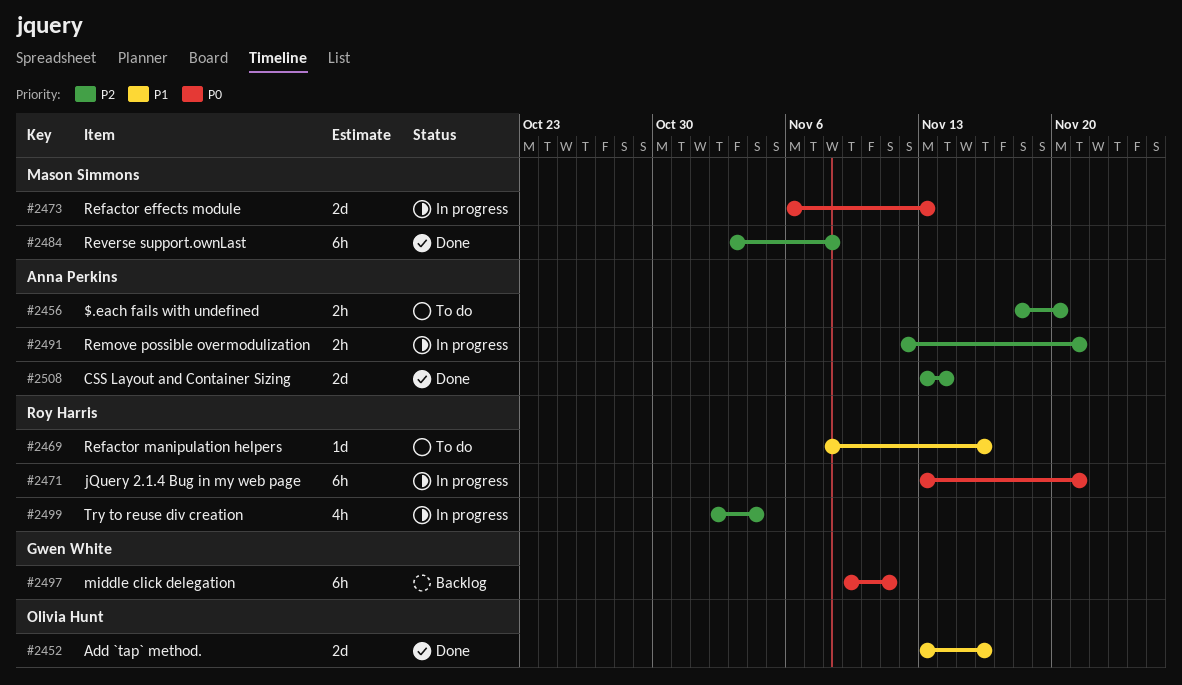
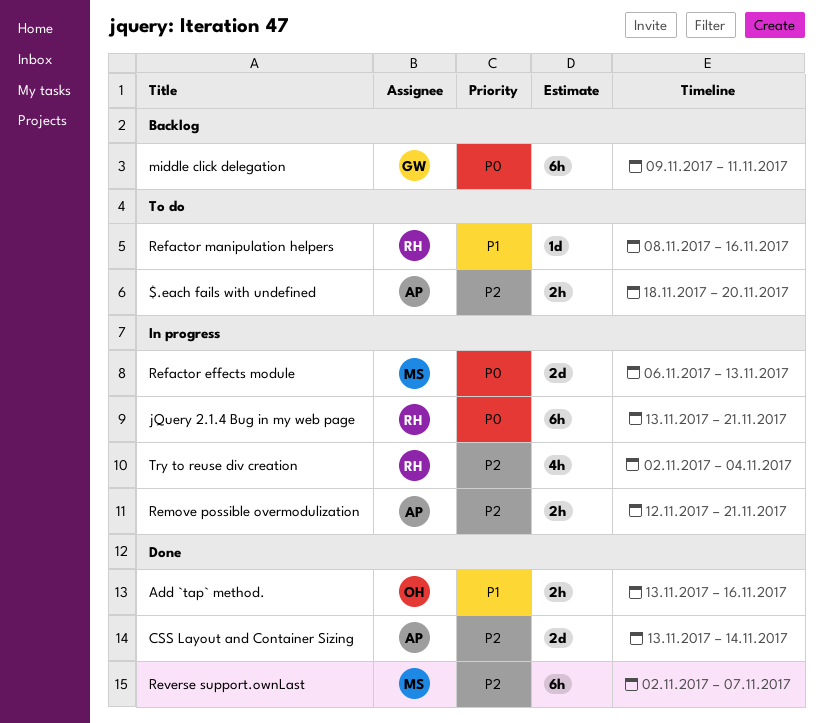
Add `tap` method., estimate: 2d -> 2h
Reverse support.ownLast, start: Nov 3 -> Nov 2
Reverse support.ownLast, due: Nov 8 -> Nov 7

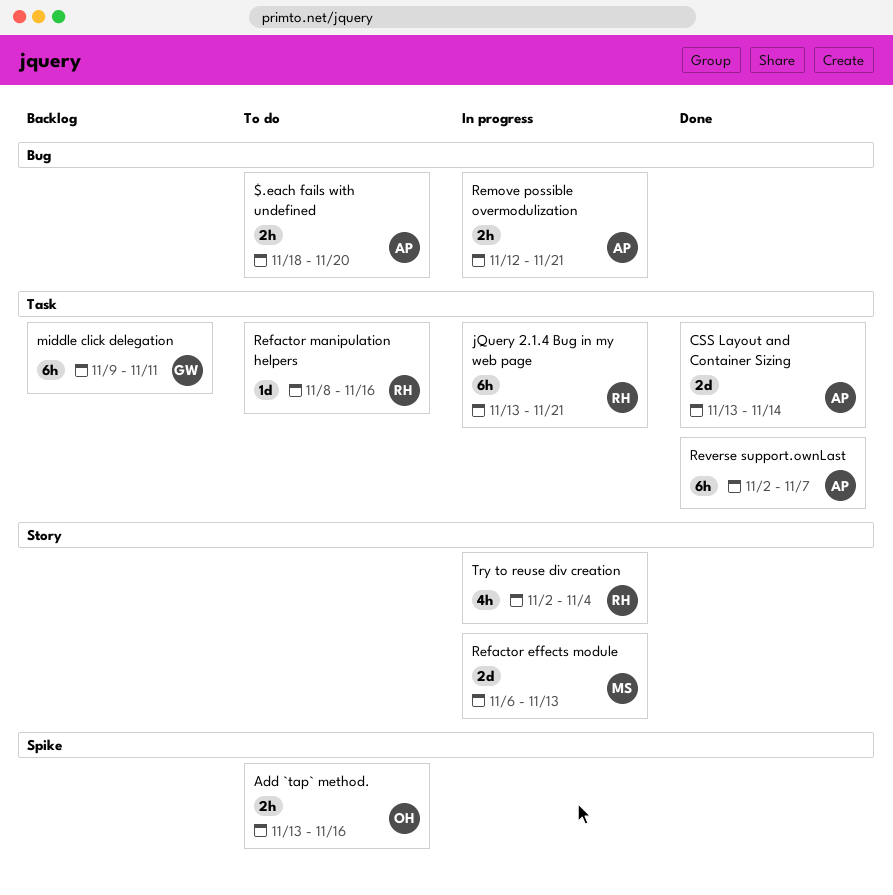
Add `tap` method., status: Done -> To do
Reverse support.ownLast, owner: MS -> AP

